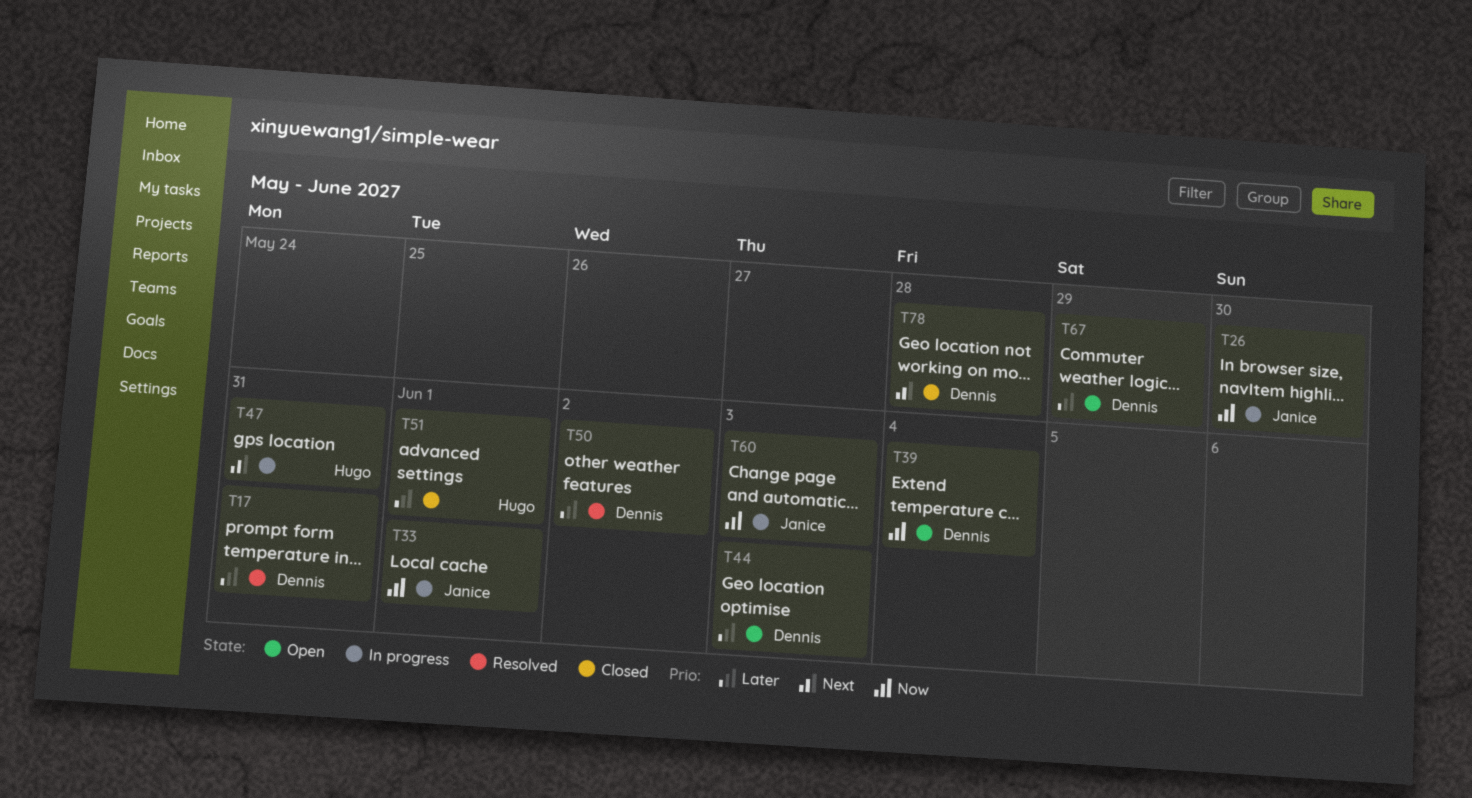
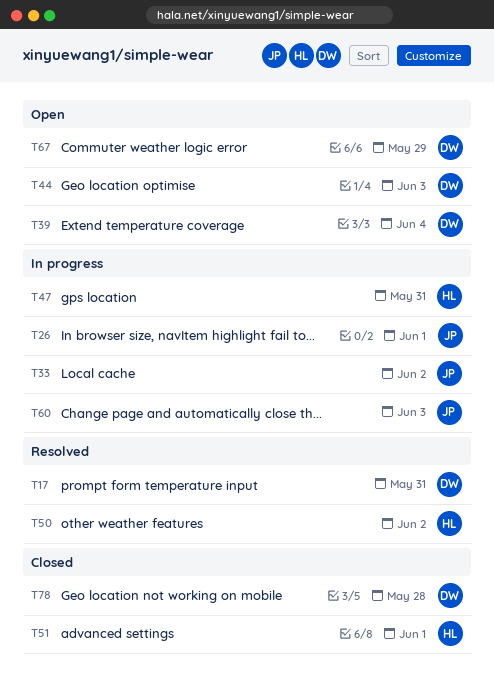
T26, due: May 30 -> Jun 1
T33, due: Jun 1 -> Jun 2
T50, owner: Dennis -> Hugo

